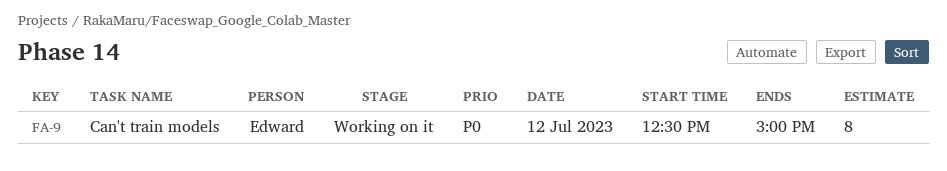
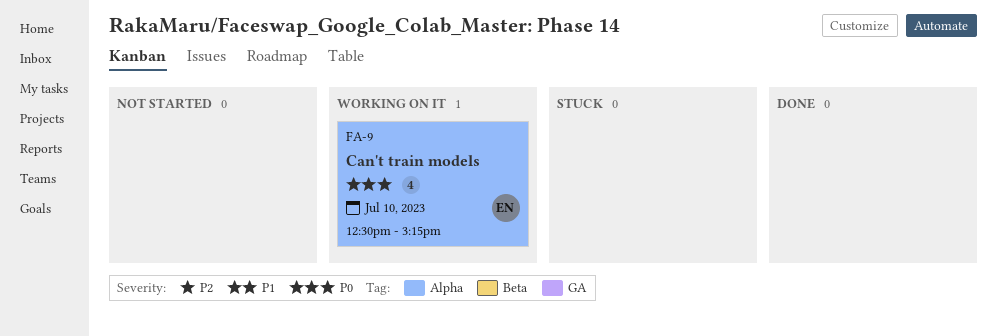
FA-9, estimate: 8 -> 4
FA-9, day: Jul 12 -> Jul 10
FA-9, ends: 15:00 -> 15:15

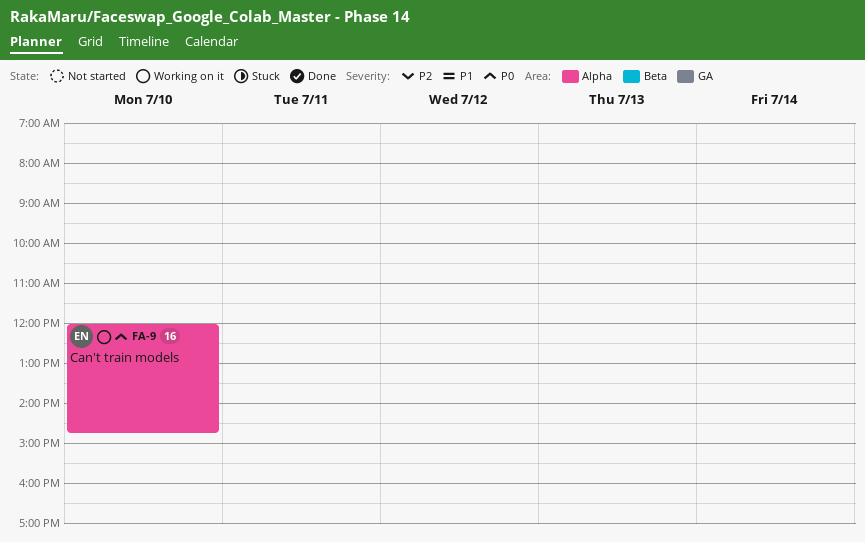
FA-9, estimate: 4 -> 16
FA-9, begins: 12:30 -> 12:00
FA-9, ends: 15:15 -> 14:45

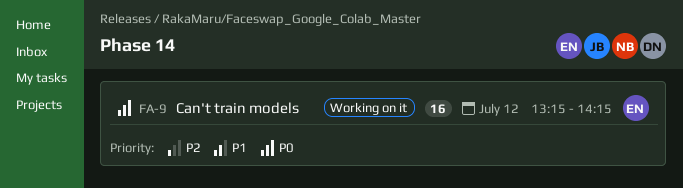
FA-9, day: Jul 10 -> Jul 12
FA-9, begins: 12:00 -> 13:15
FA-9, ends: 14:45 -> 14:15

